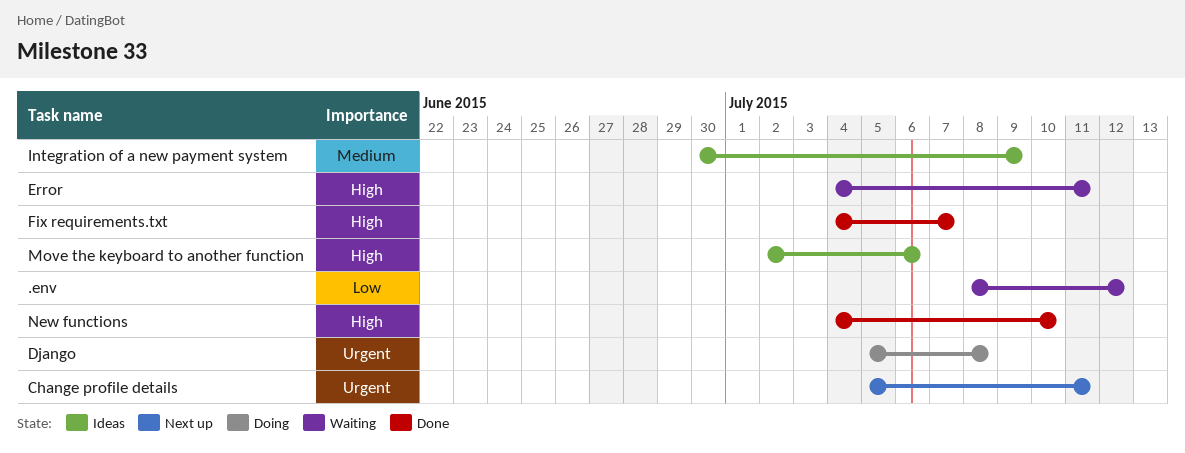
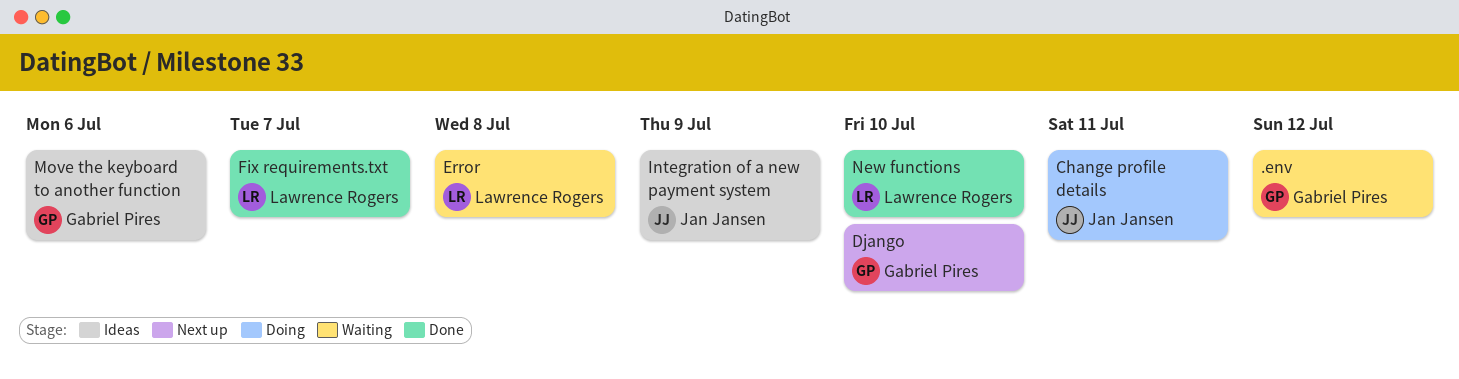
Change profile details, status: Next up -> Doing
Django, status: Doing -> Next up
Django, due: Jul 8 -> Jul 10
Error, due: Jul 11 -> Jul 8

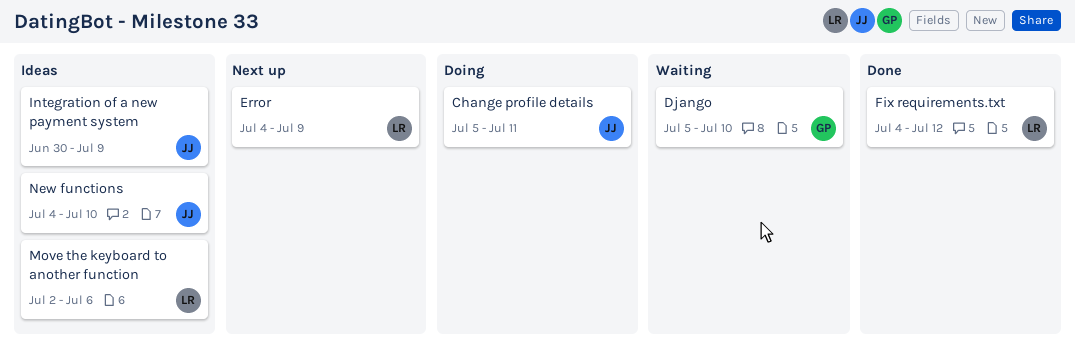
.env: present -> none
Django, status: Next up -> Waiting
Error, status: Waiting -> Next up
Error, due: Jul 8 -> Jul 9
Fix requirements.txt, due: Jul 7 -> Jul 12
Move the keyboard to another function, owner: Gabriel Pires -> Lawrence Rogers
New functions, status: Done -> Ideas
New functions, owner: Lawrence Rogers -> Jan Jansen

